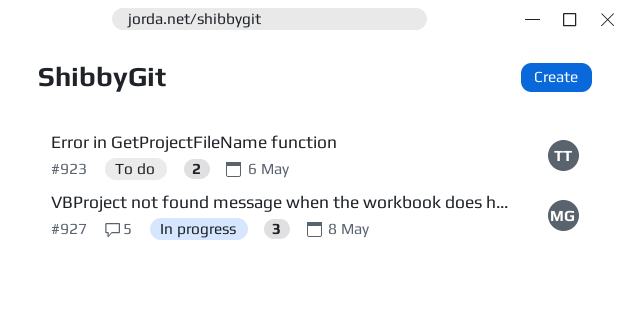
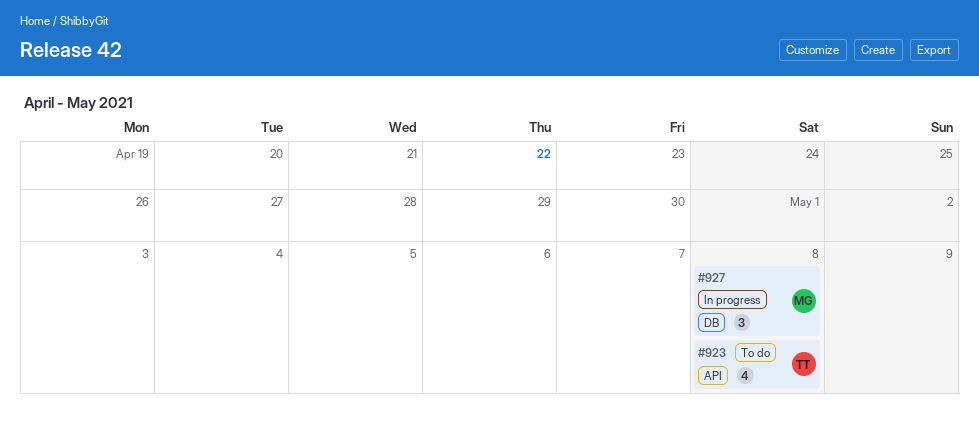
#923, estimate: 2 -> 4
#923, due: May 6 -> May 8

